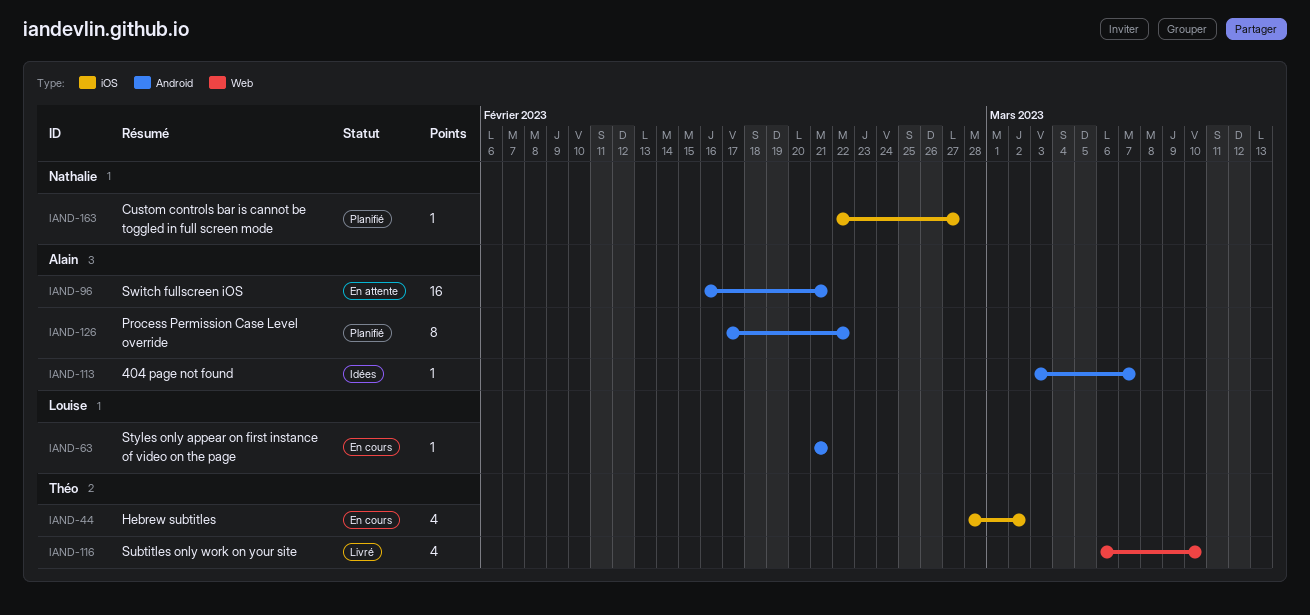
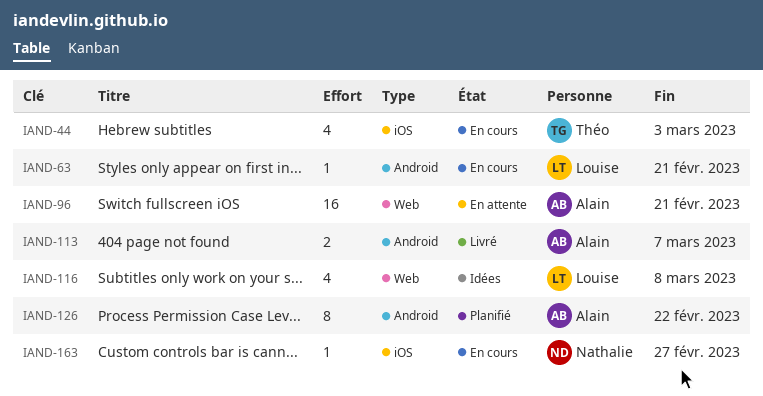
IAND-44, due: Mar 2 -> Mar 3
IAND-96, label: Android -> Web
IAND-113, status: Idées -> Livré
IAND-113, estimate: 1 -> 2
IAND-116, status: Livré -> Idées
IAND-116, owner: Théo -> Louise
IAND-116, due: Mar 10 -> Mar 8
IAND-163, status: Planifié -> En cours

